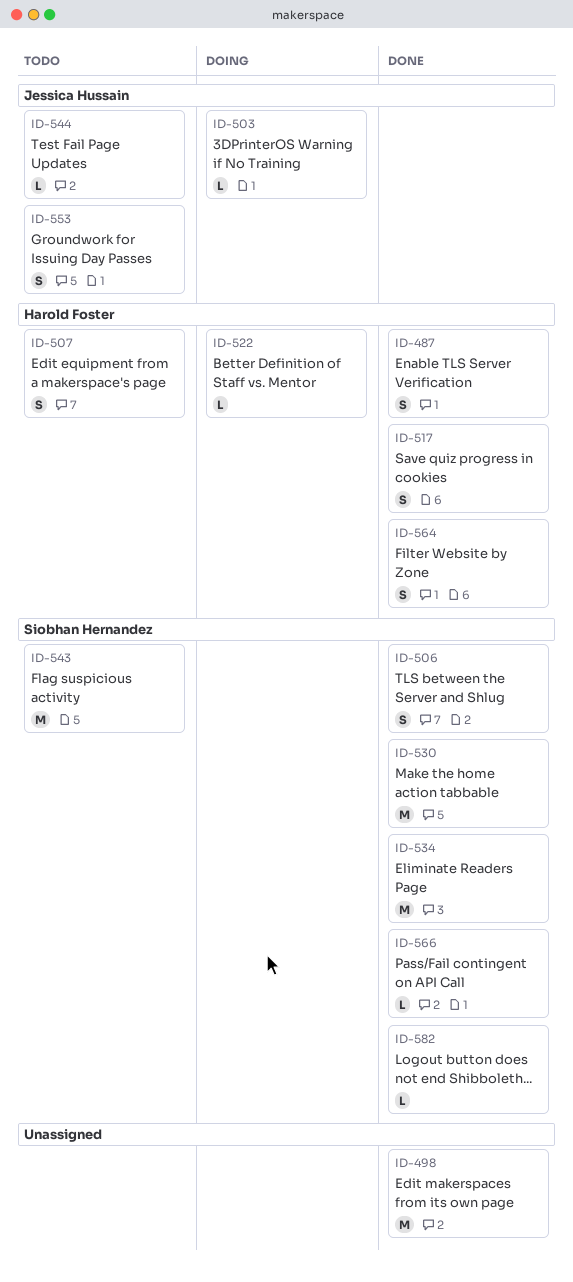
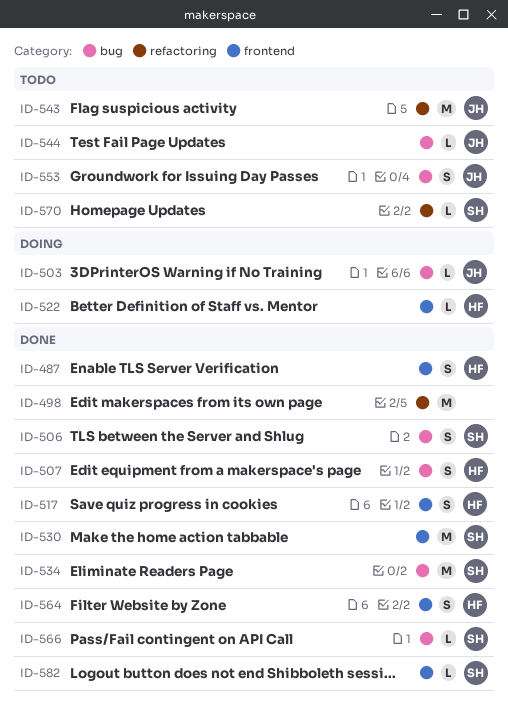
ID-507, status: Todo -> Done
ID-543, owner: Siobhan Hernandez -> Jessica Hussain
ID-570: none -> present

